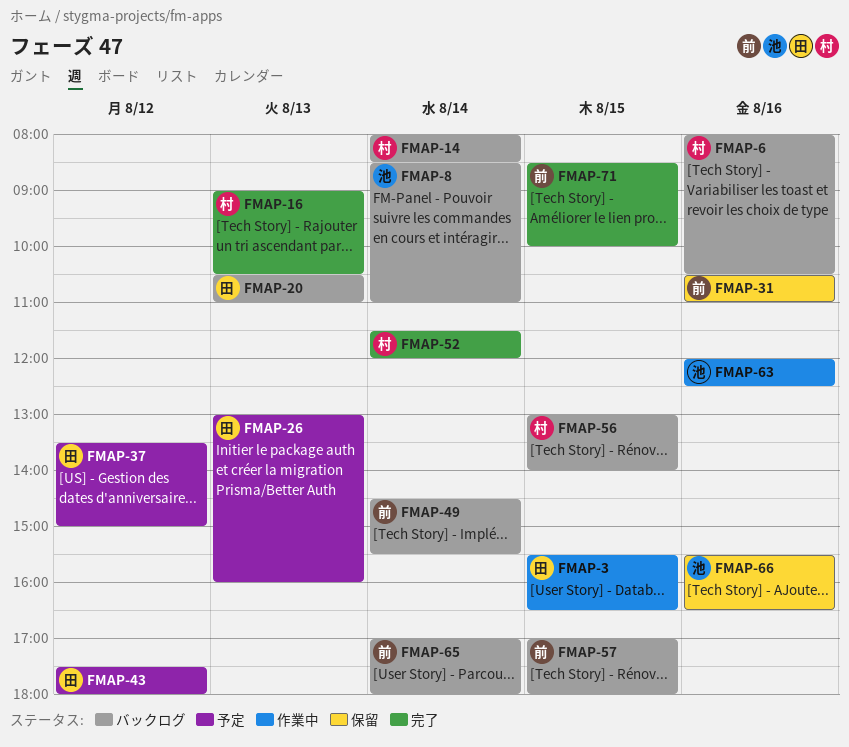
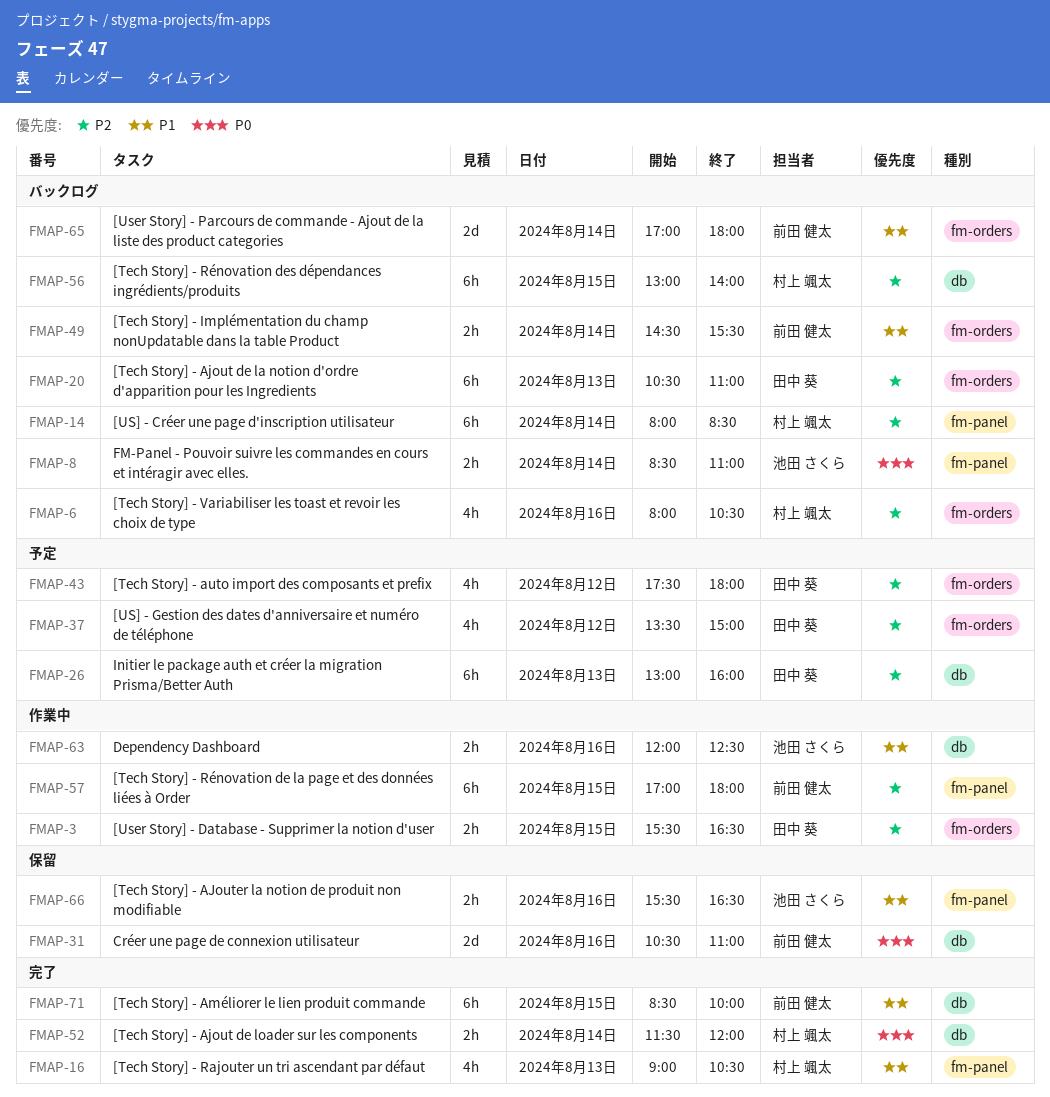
FMAP-57, status: バックログ -> 作業中

